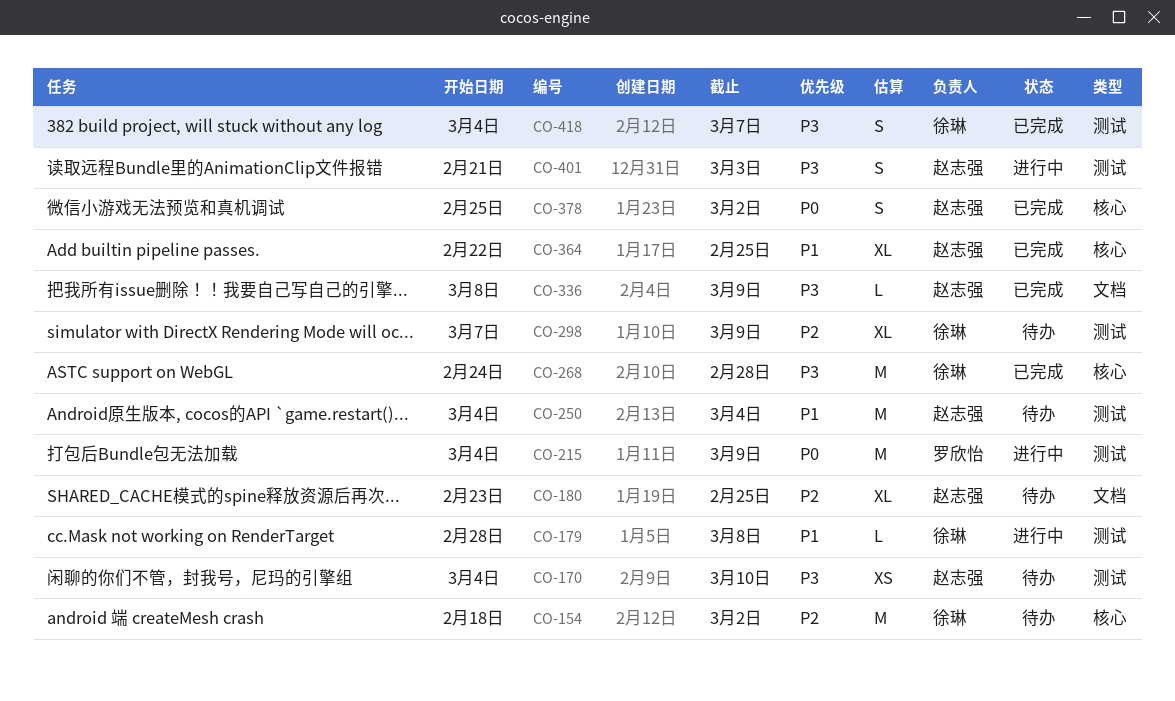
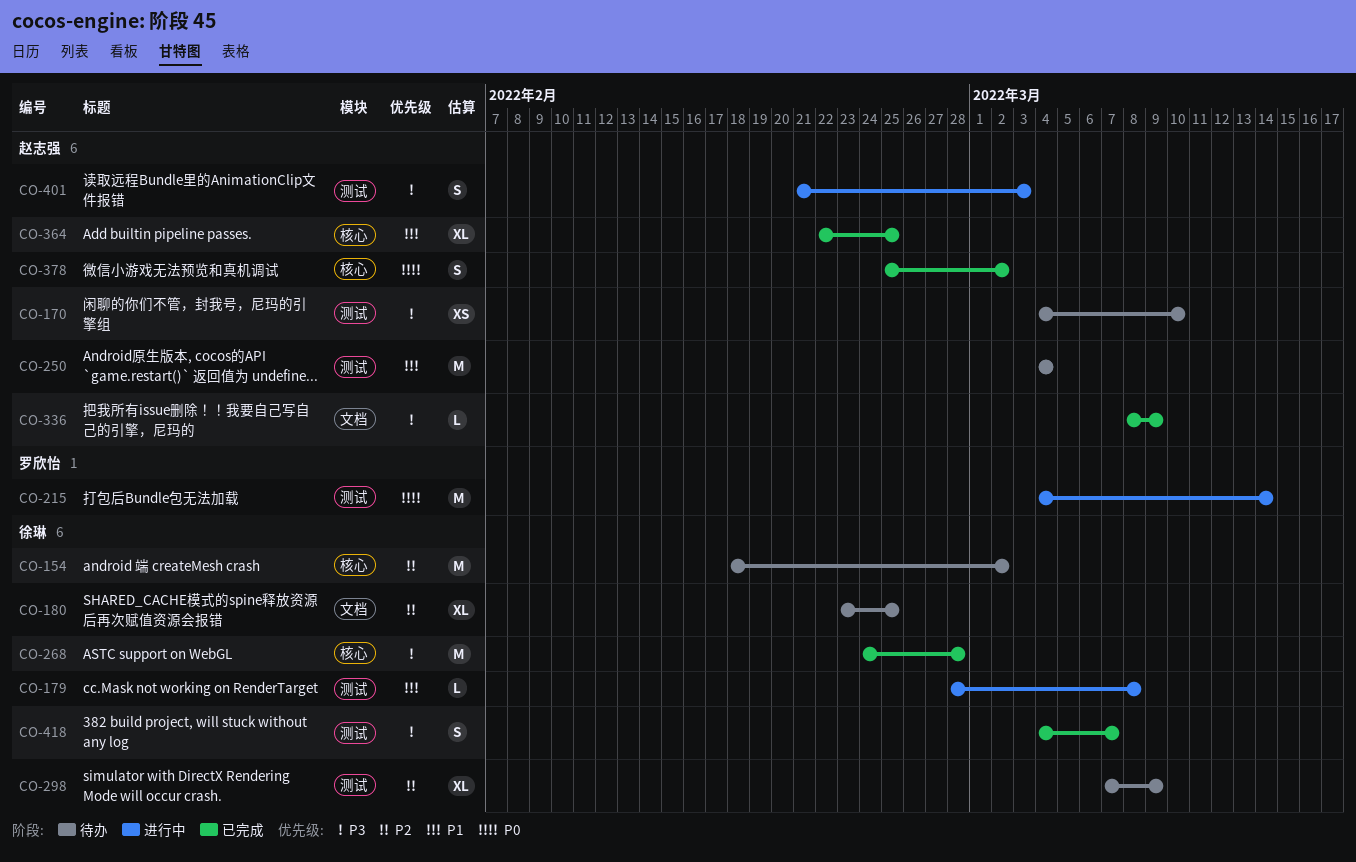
CO-180, owner: 赵志强 -> 徐琳
CO-215, due: Mar 9 -> Mar 14

